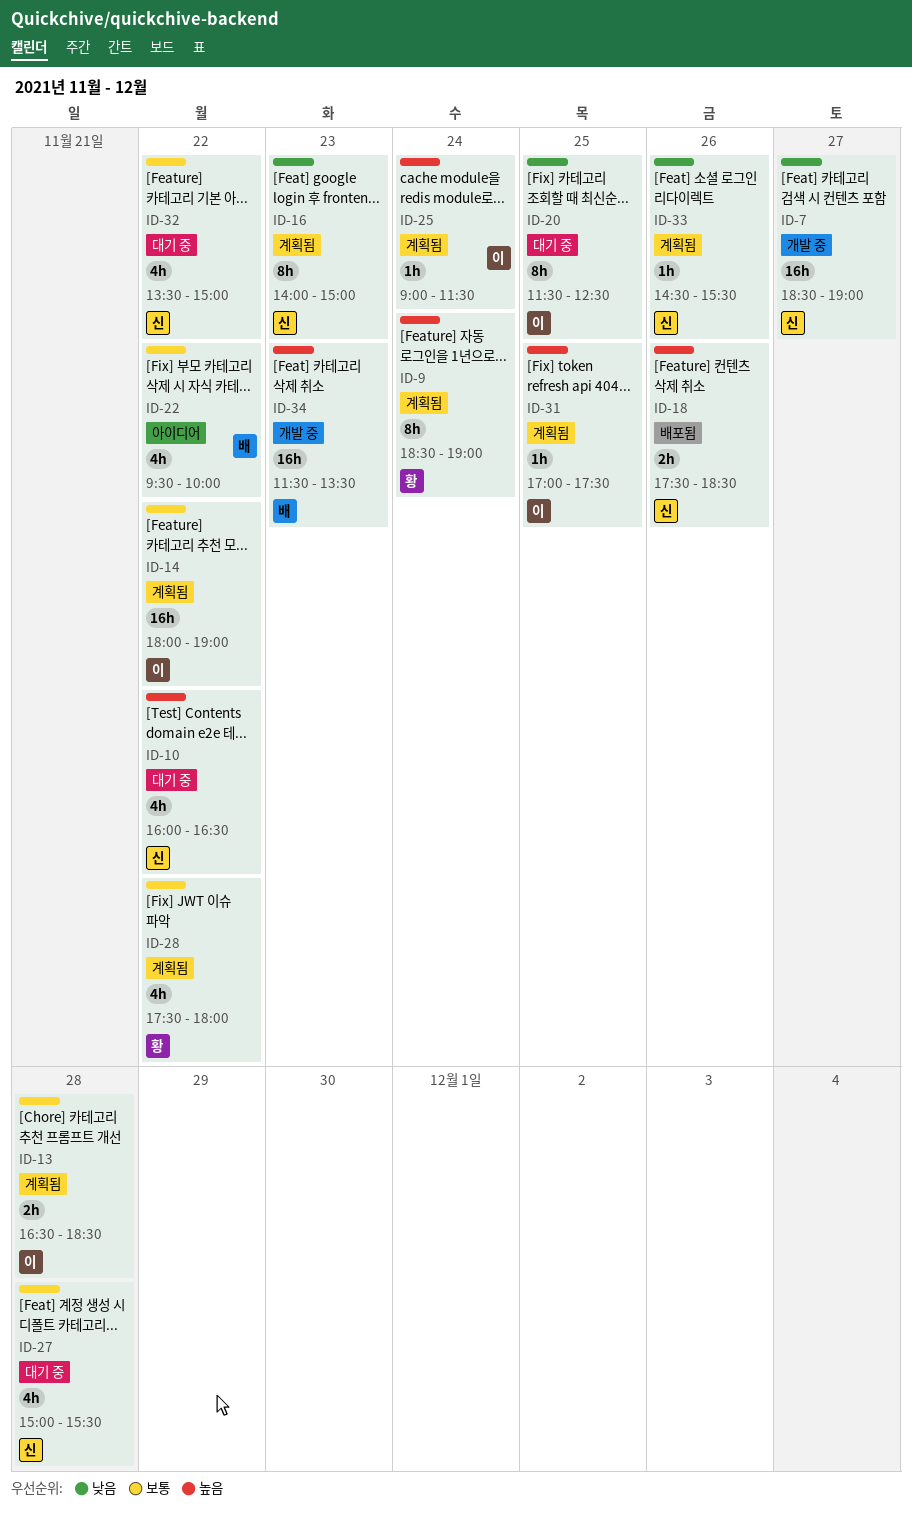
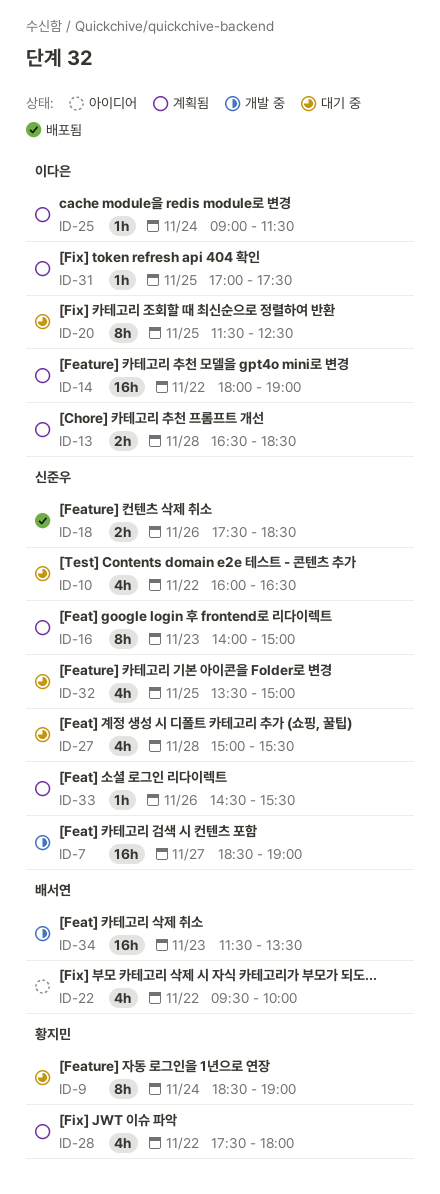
ID-9, status: 계획됨 -> 대기 중
ID-32, day: Nov 22 -> Nov 25

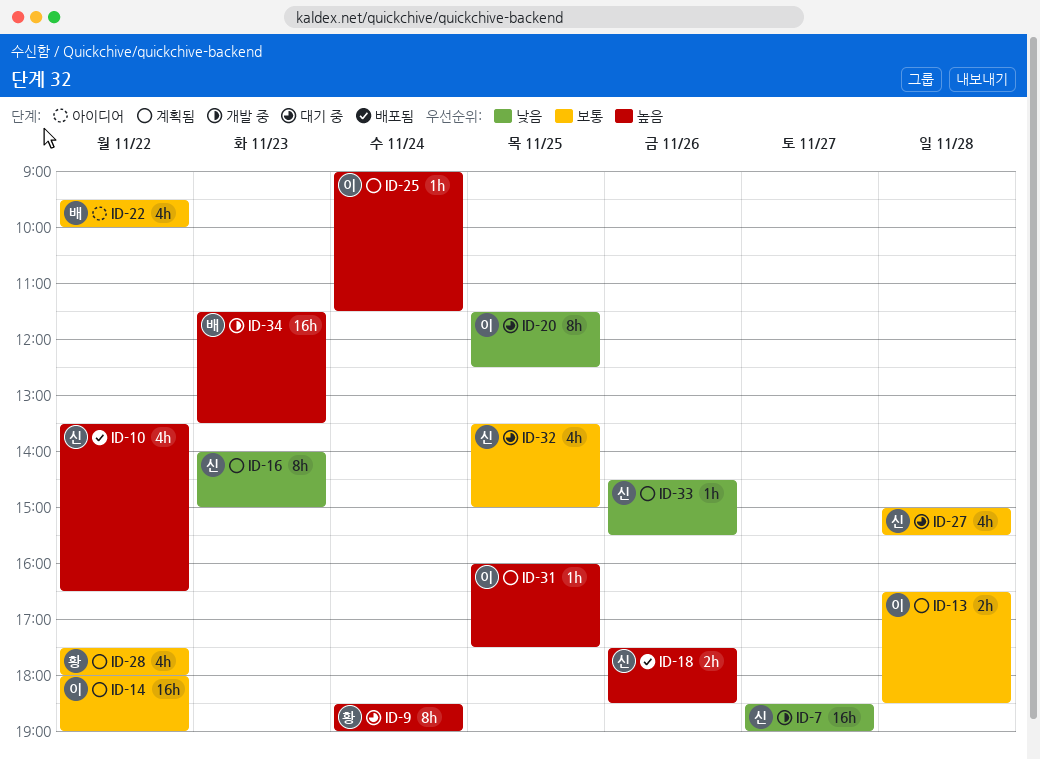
ID-10, status: 대기 중 -> 배포됨
ID-10, begins: 16:00 -> 13:30
ID-31, begins: 17:00 -> 16:00

